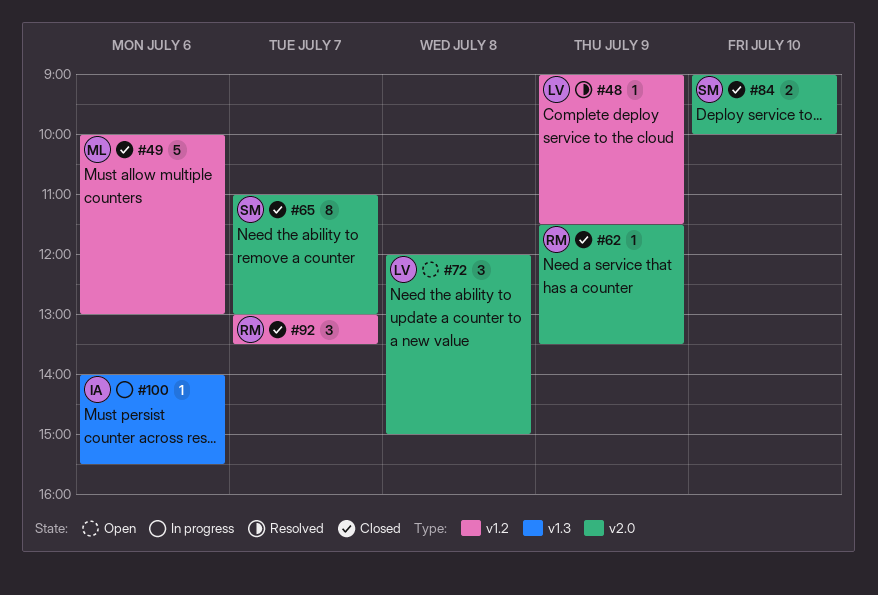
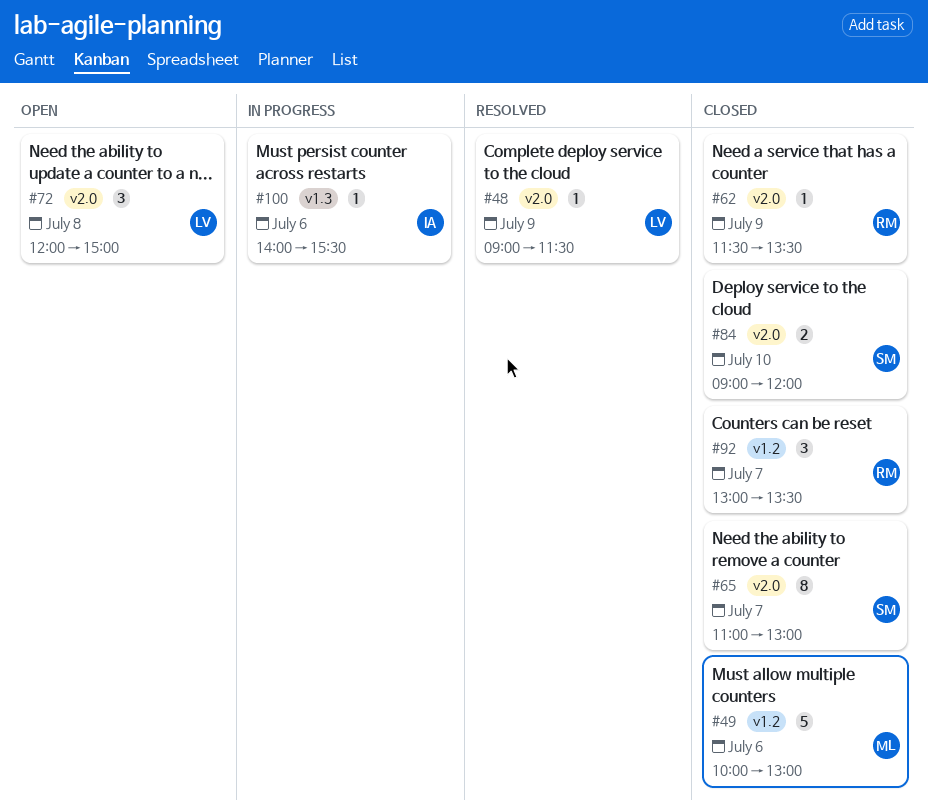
#48, label: v1.2 -> v2.0
#84, ends: 10:00 -> 12:00

